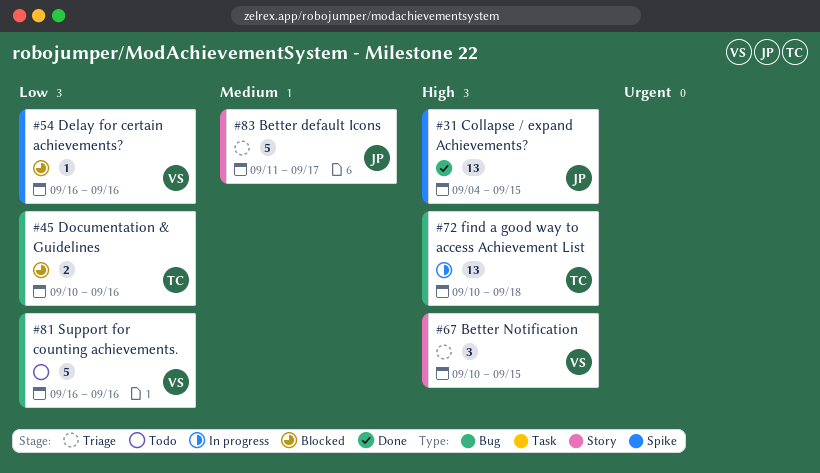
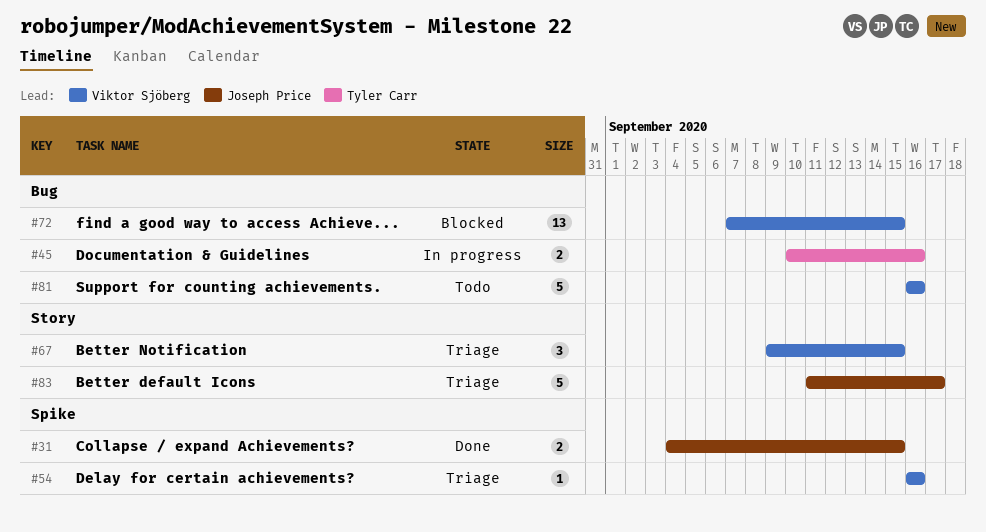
#31, estimate: 13 -> 2
#45, status: Blocked -> In progress
#54, status: Blocked -> Triage
#67, start: Sep 10 -> Sep 9
#72, status: In progress -> Blocked
#72, owner: Tyler Carr -> Viktor Sjöberg
#72, start: Sep 10 -> Sep 7
#72, due: Sep 18 -> Sep 15

